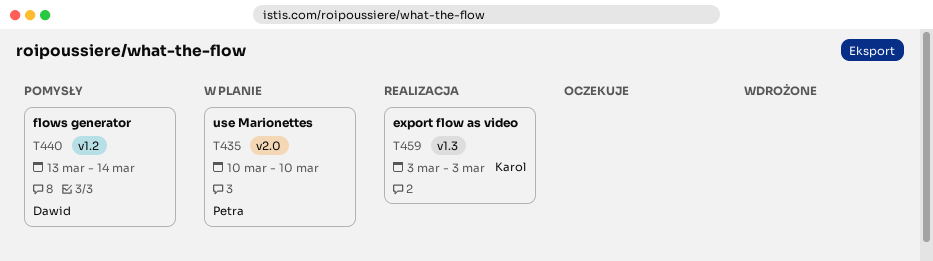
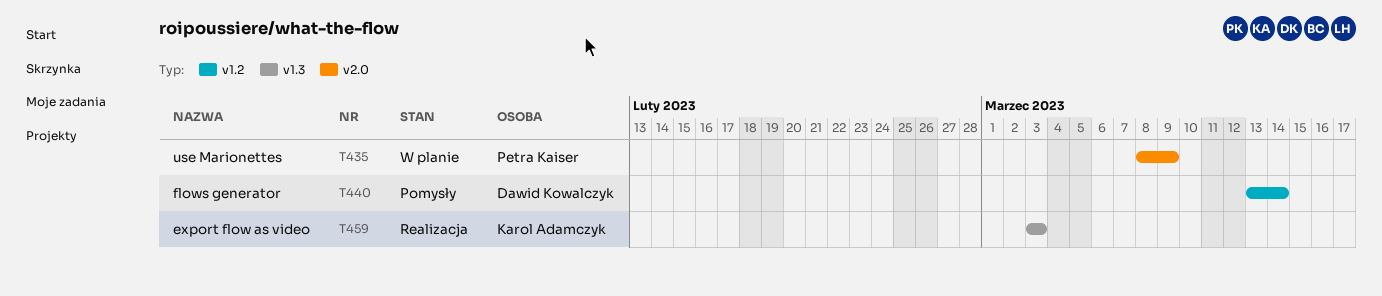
T435, start: Mar 10 -> Mar 8
T435, due: Mar 10 -> Mar 9

